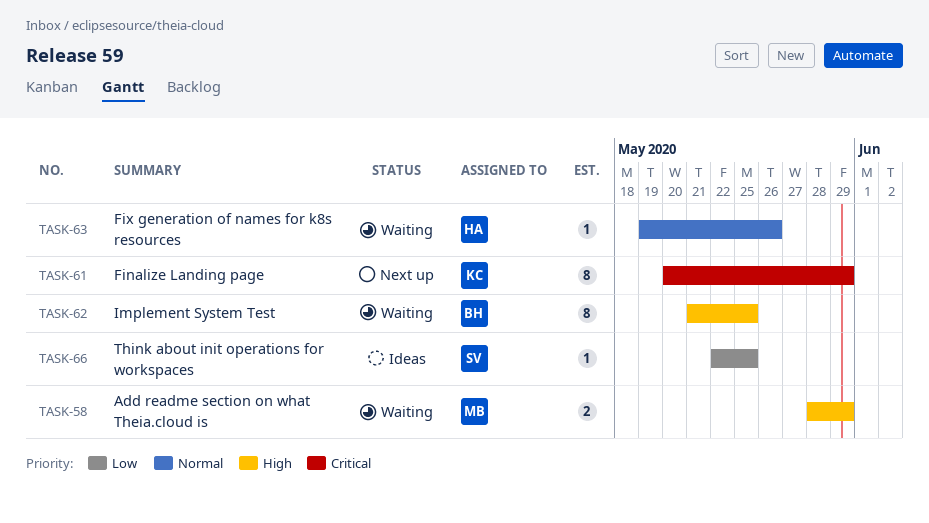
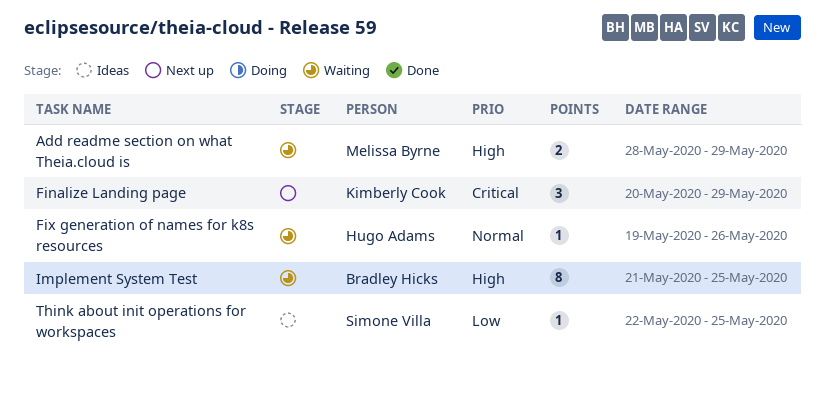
Finalize Landing page, estimate: 8 -> 3

